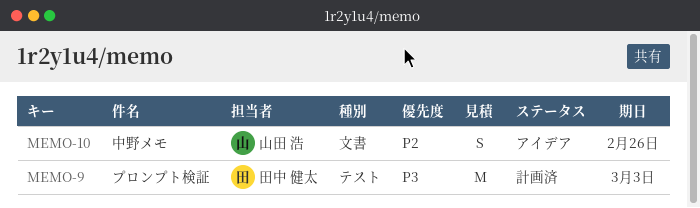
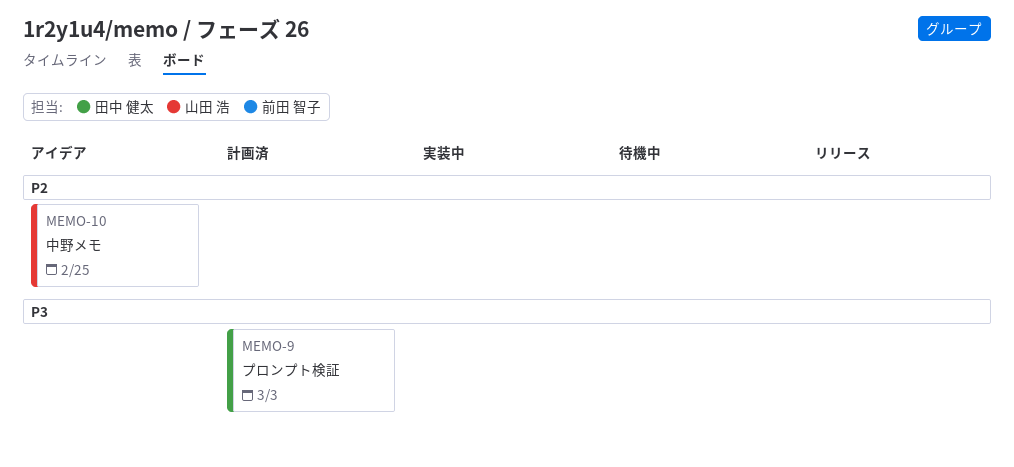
MEMO-10, due: Feb 26 -> Feb 25

